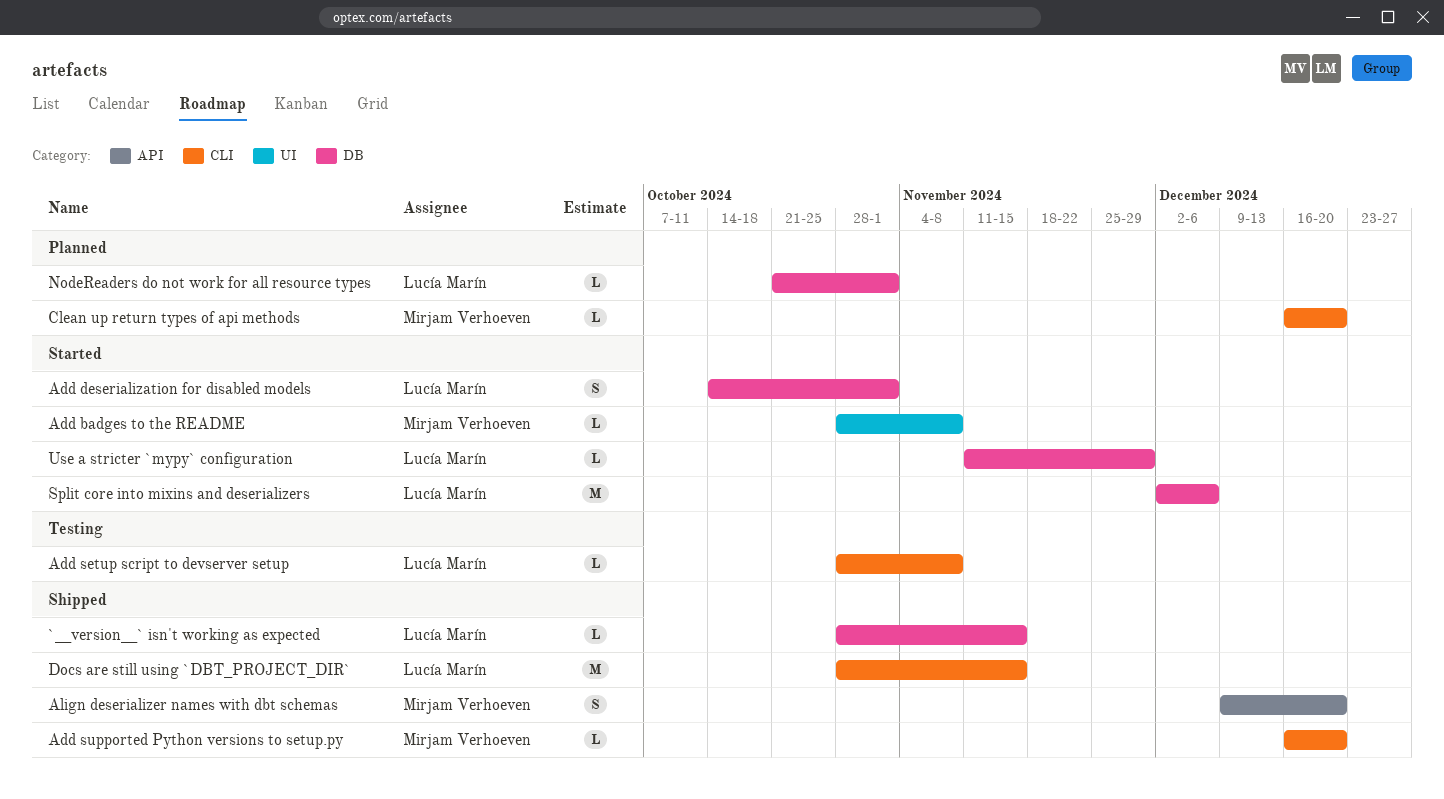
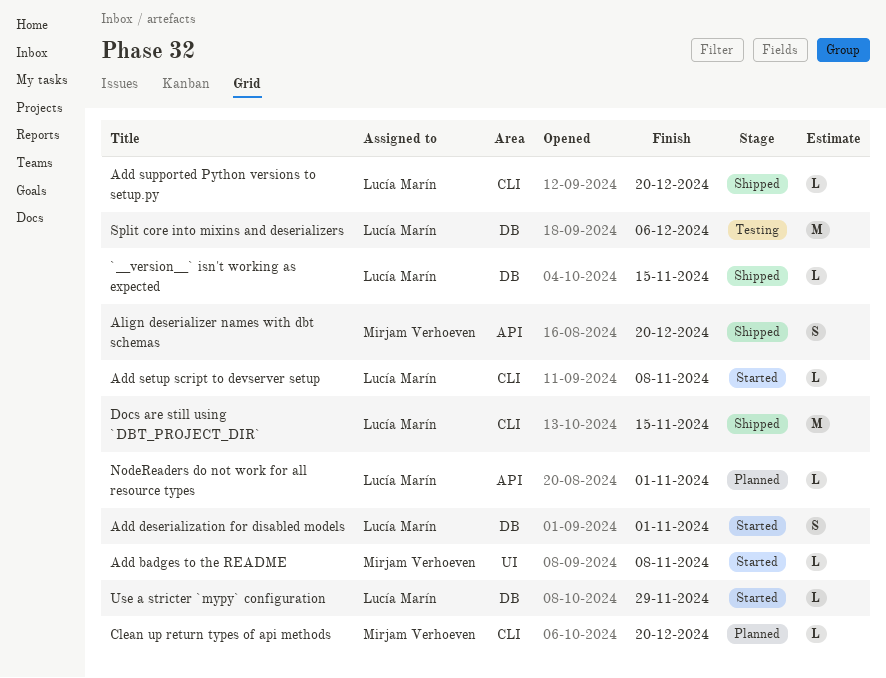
Add setup script to devserver setup, status: Testing -> Started
Add supported Python versions to setup.py, owner: Mirjam Verhoeven -> Lucía Marín
NodeReaders do not work for all resource types, label: DB -> API
Split core into mixins and deserializers, status: Started -> Testing

